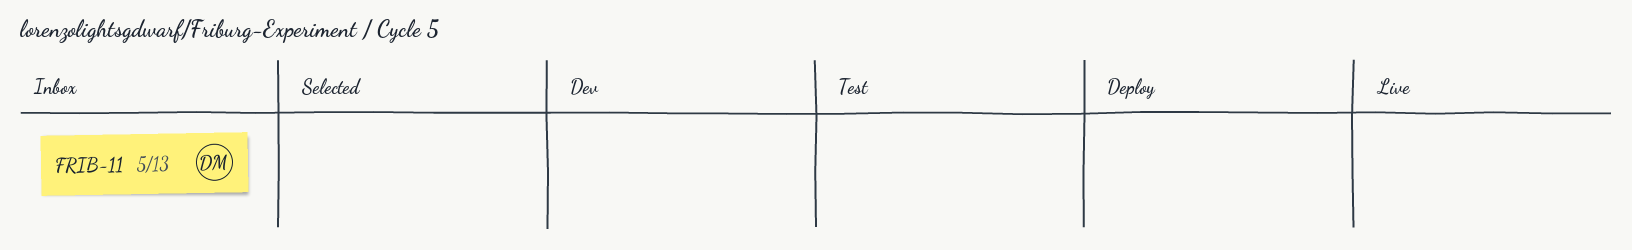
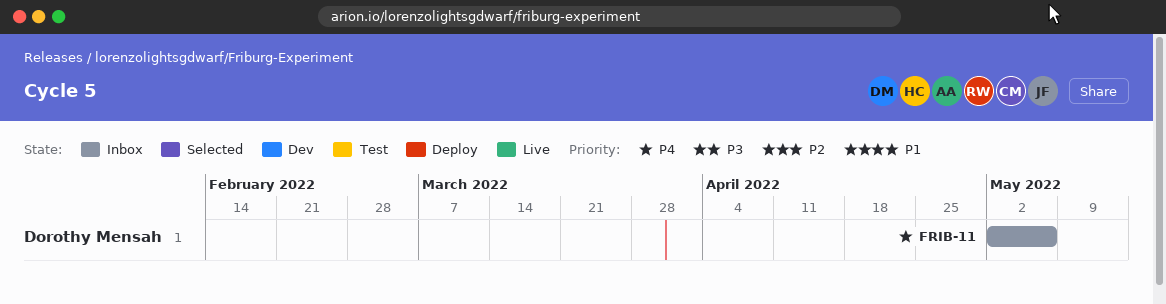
FRIB-11, due: May 13 -> May 6

